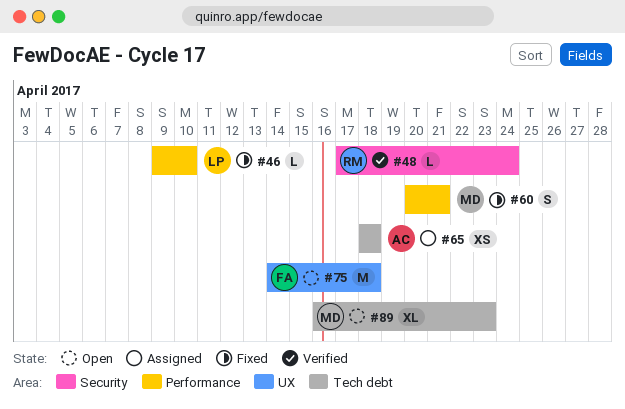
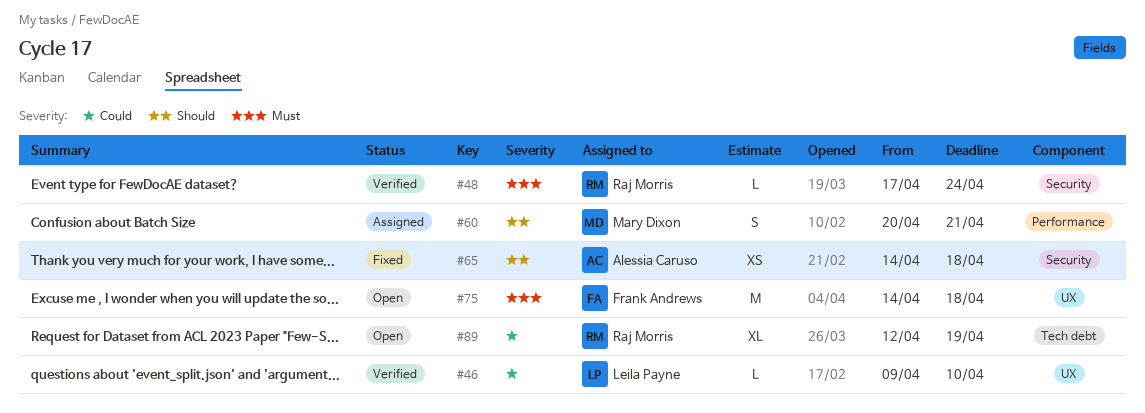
#46, status: Fixed -> Verified
#46, label: Performance -> UX
#60, status: Fixed -> Assigned
#65, status: Assigned -> Fixed
#65, label: Tech debt -> Security
#65, start: Apr 18 -> Apr 14
#89, owner: Mary Dixon -> Raj Morris
#89, start: Apr 16 -> Apr 12
#89, due: Apr 23 -> Apr 19

